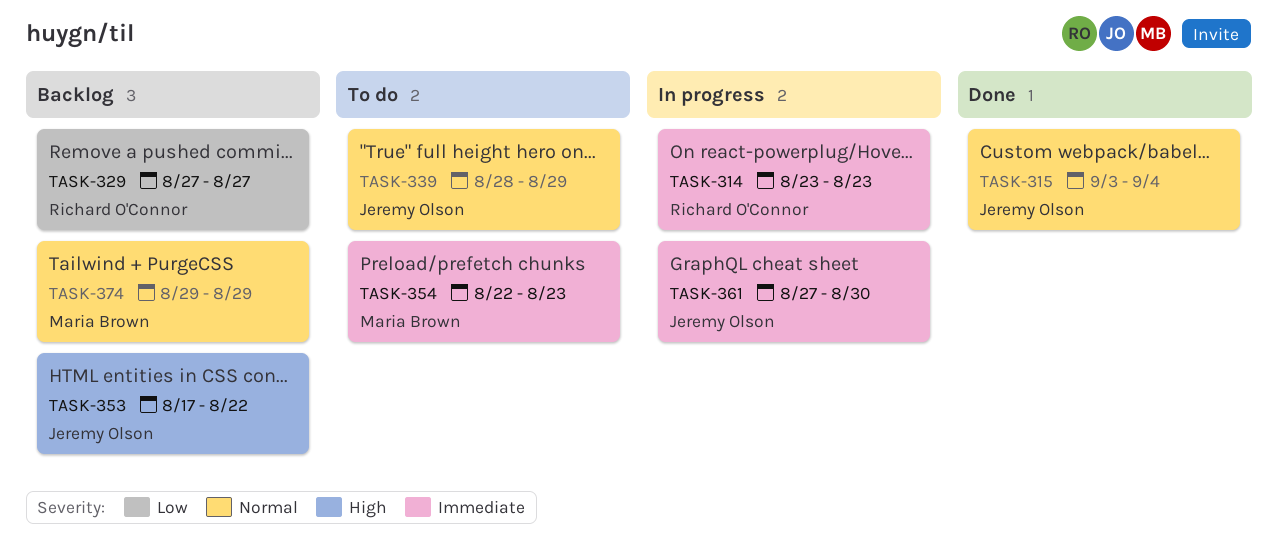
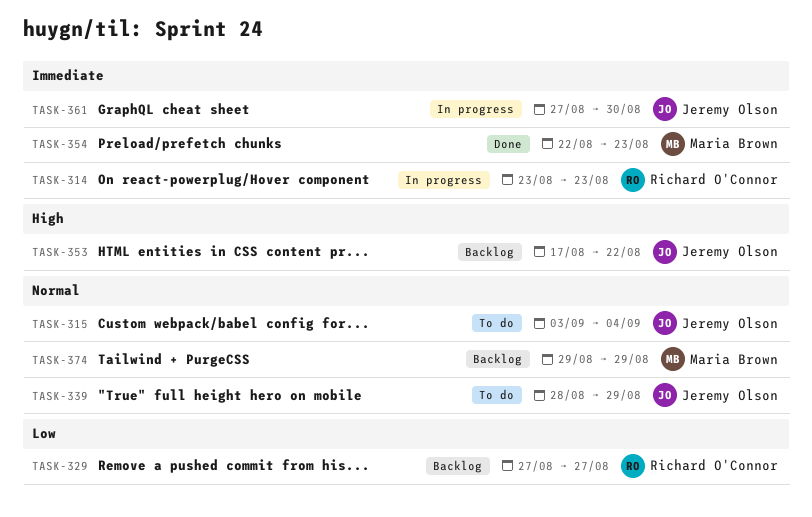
TASK-315, status: Done -> To do
TASK-354, status: To do -> Done

